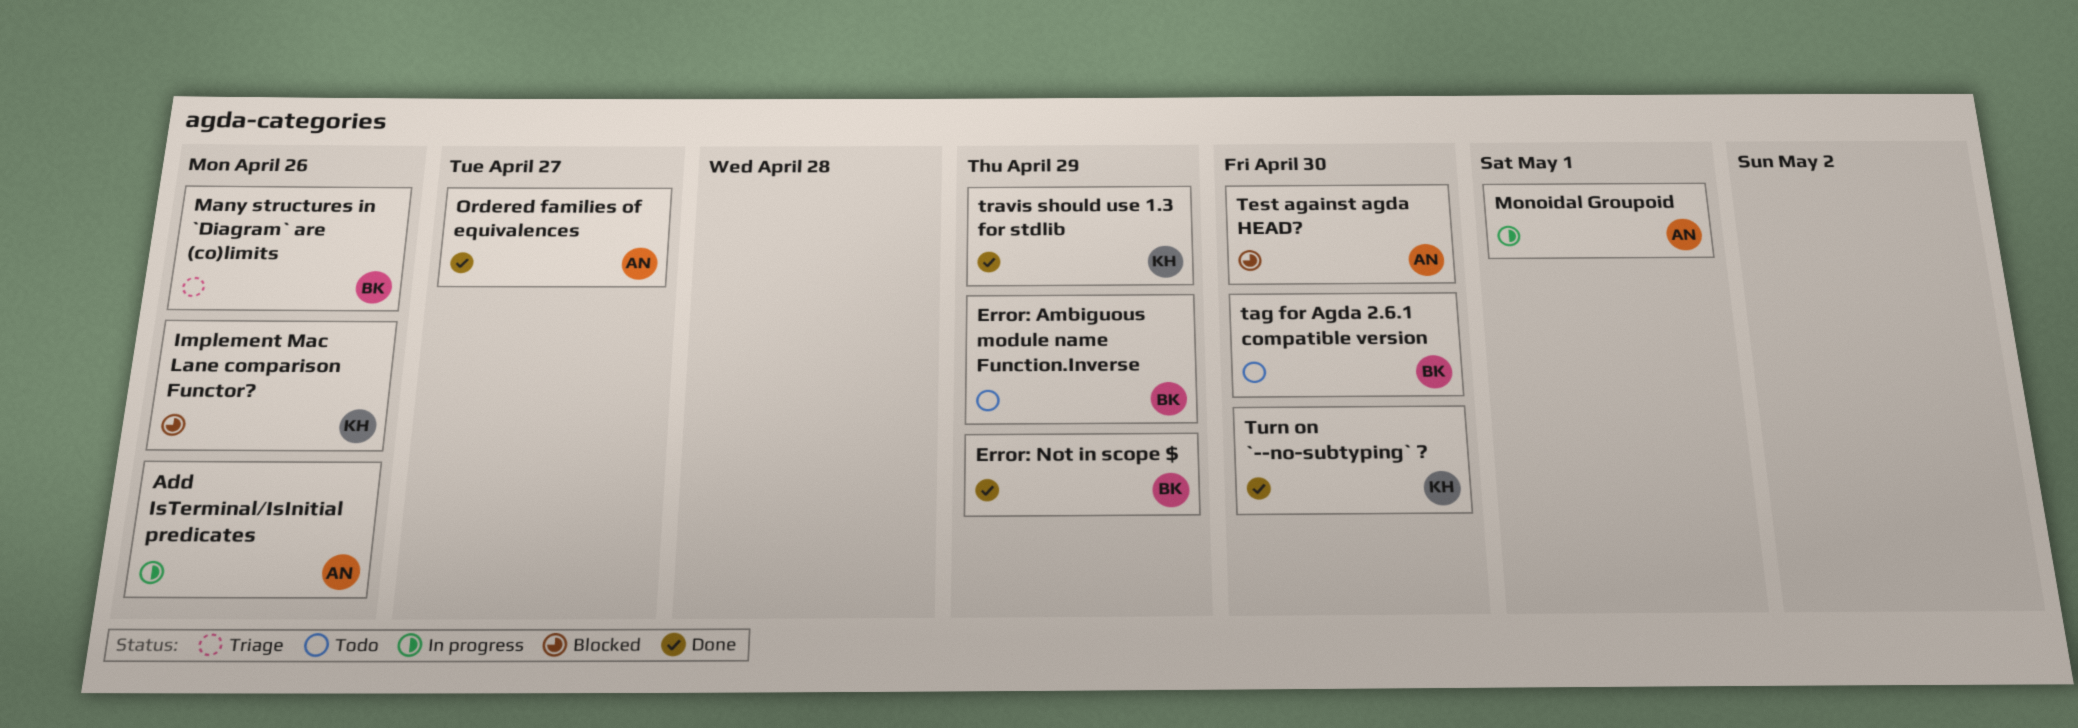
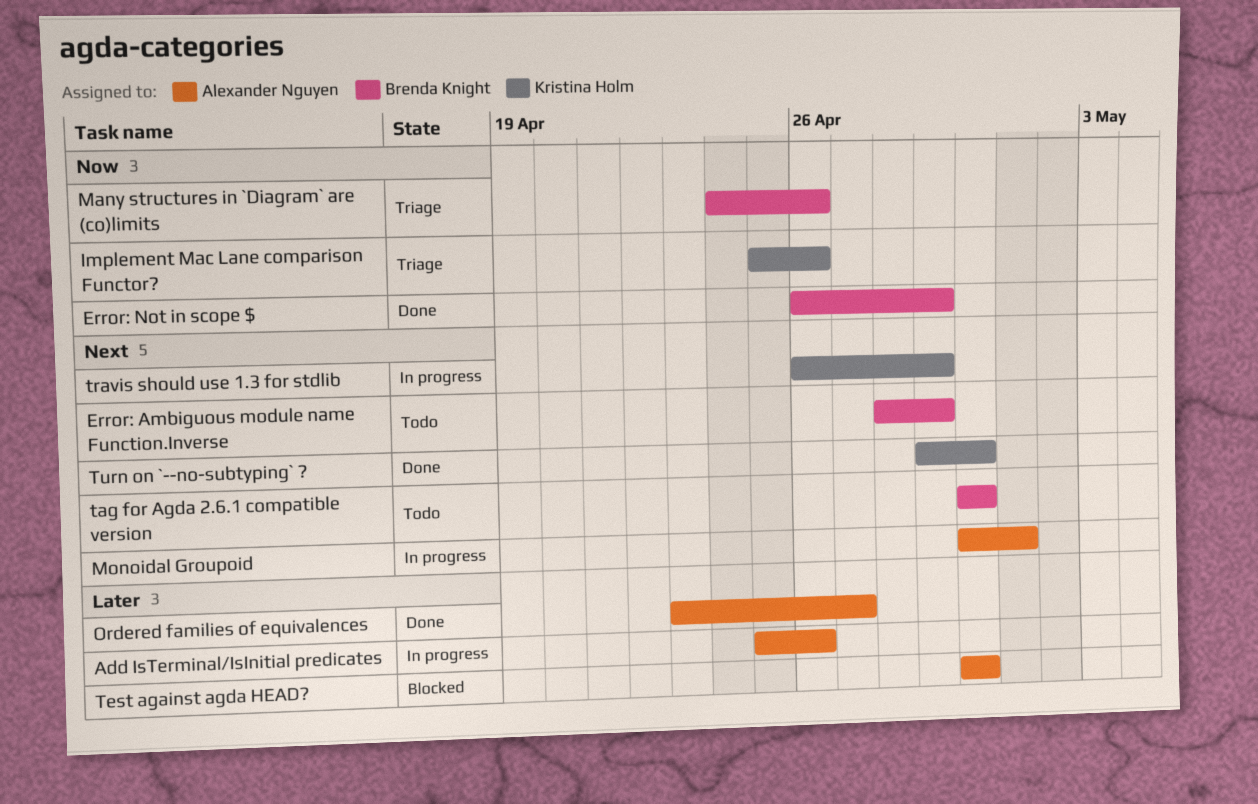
Implement Mac Lane comparison Functor?, status: Blocked -> Triage
travis should use 1.3 for stdlib, status: Done -> In progress

